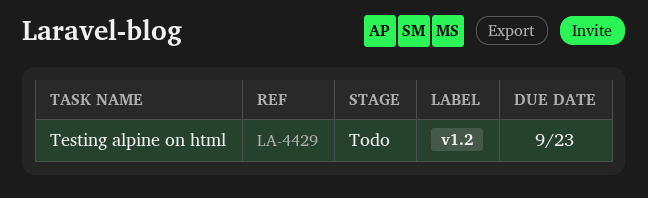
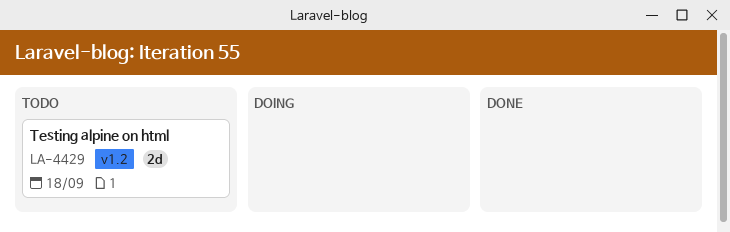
LA-4429, due: Sep 23 -> Sep 18

